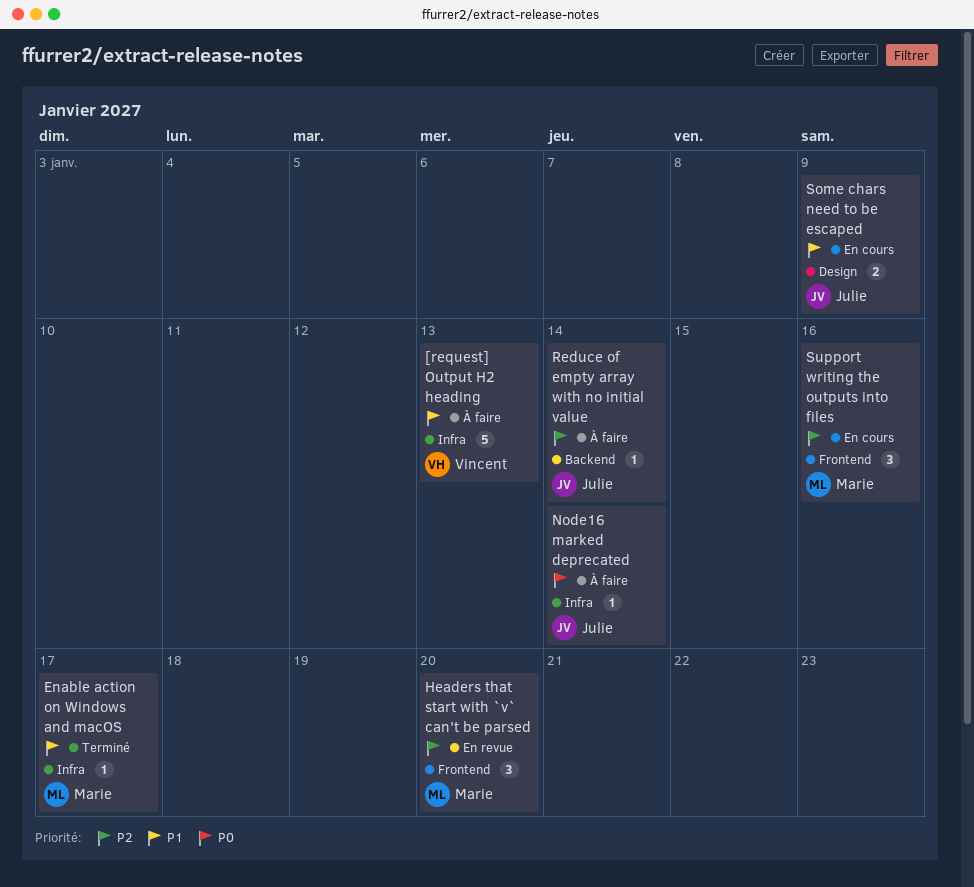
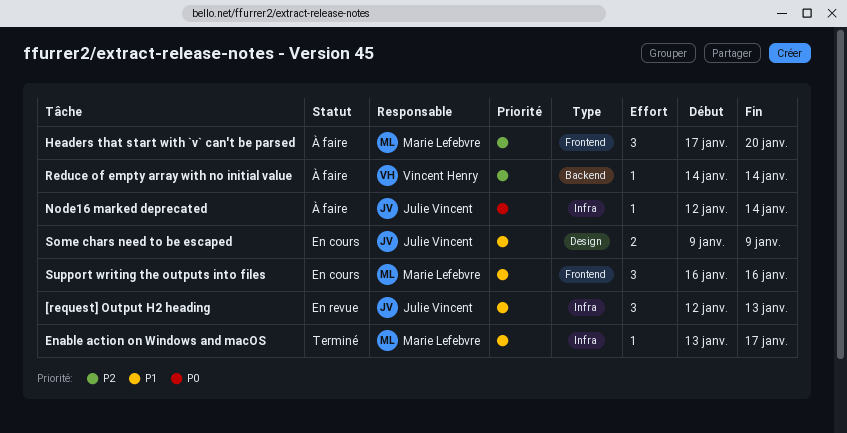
[request] Output H2 heading, status: À faire -> En revue
[request] Output H2 heading, owner: Vincent Henry -> Julie Vincent
[request] Output H2 heading, estimate: 5 -> 3
Headers that start with `v` can't be parsed, status: En revue -> À faire
Reduce of empty array with no initial value, owner: Julie Vincent -> Vincent Henry
Support writing the outputs into files, priority: P2 -> P1

